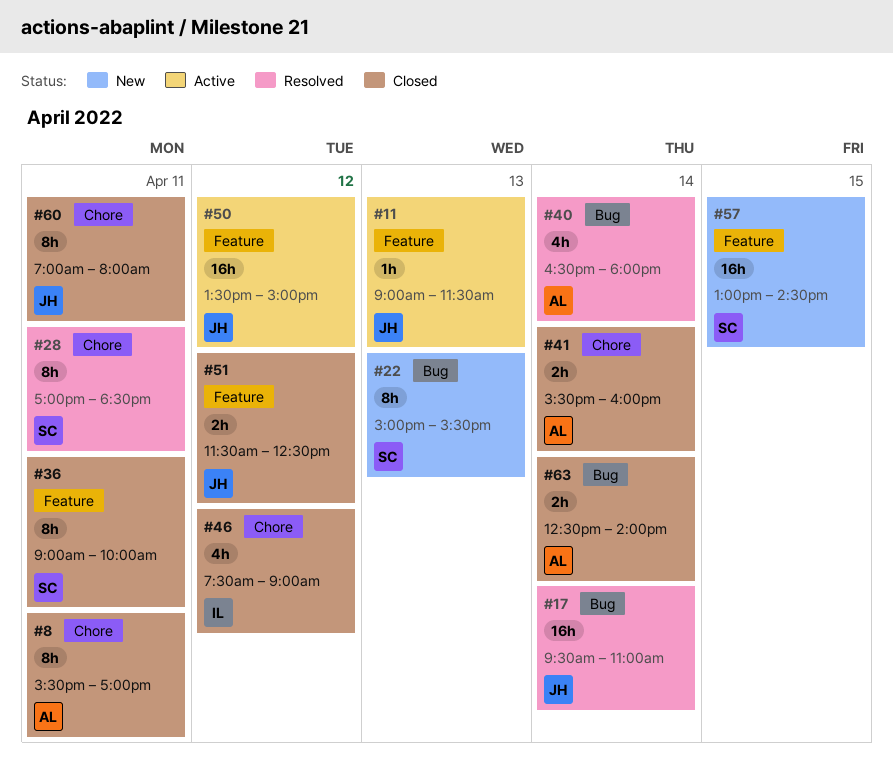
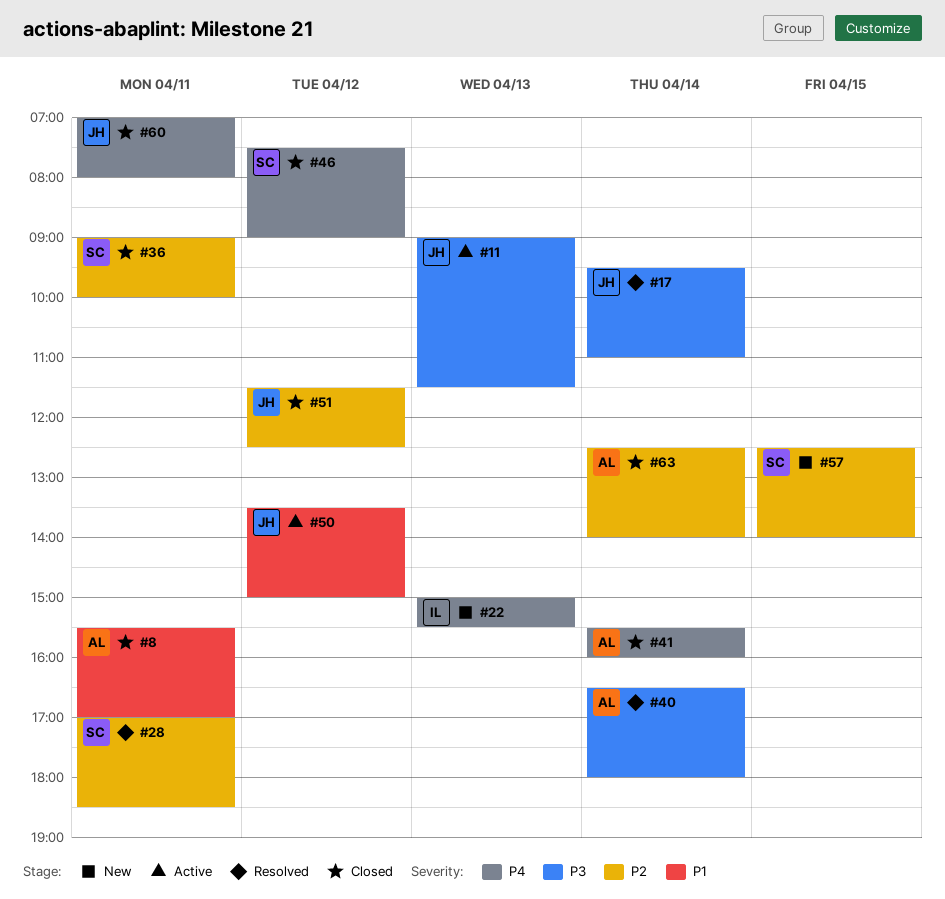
#22, owner: SC -> IL
#46, owner: IL -> SC
#57, begins: 13:00 -> 12:30
#57, ends: 14:30 -> 14:00

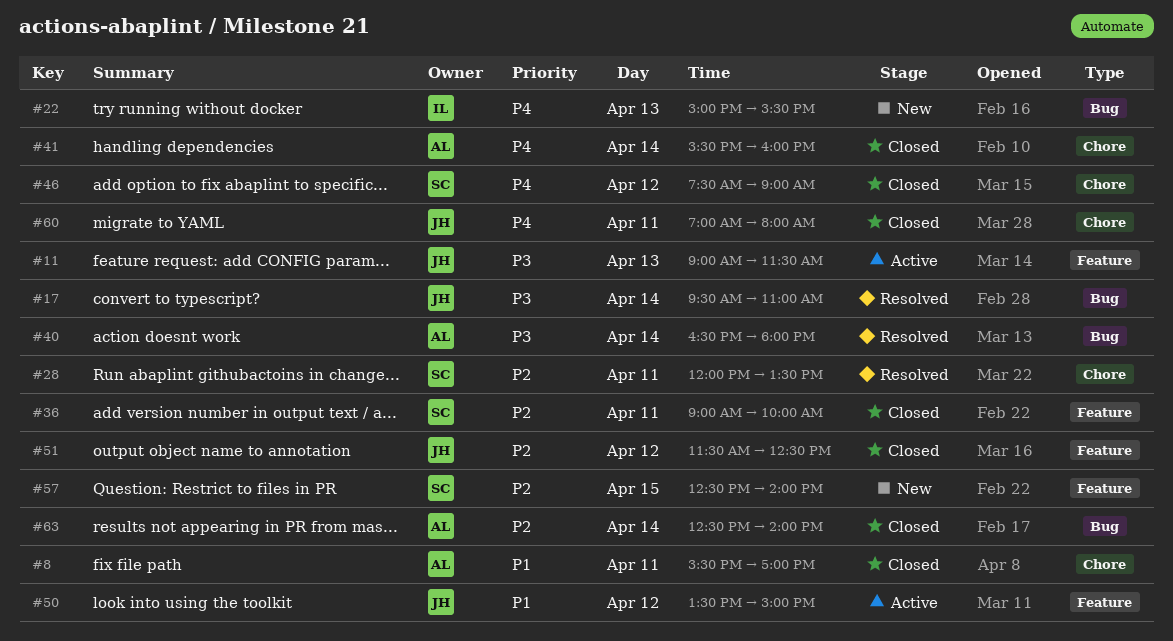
#28, begins: 17:00 -> 12:00
#28, ends: 18:30 -> 13:30

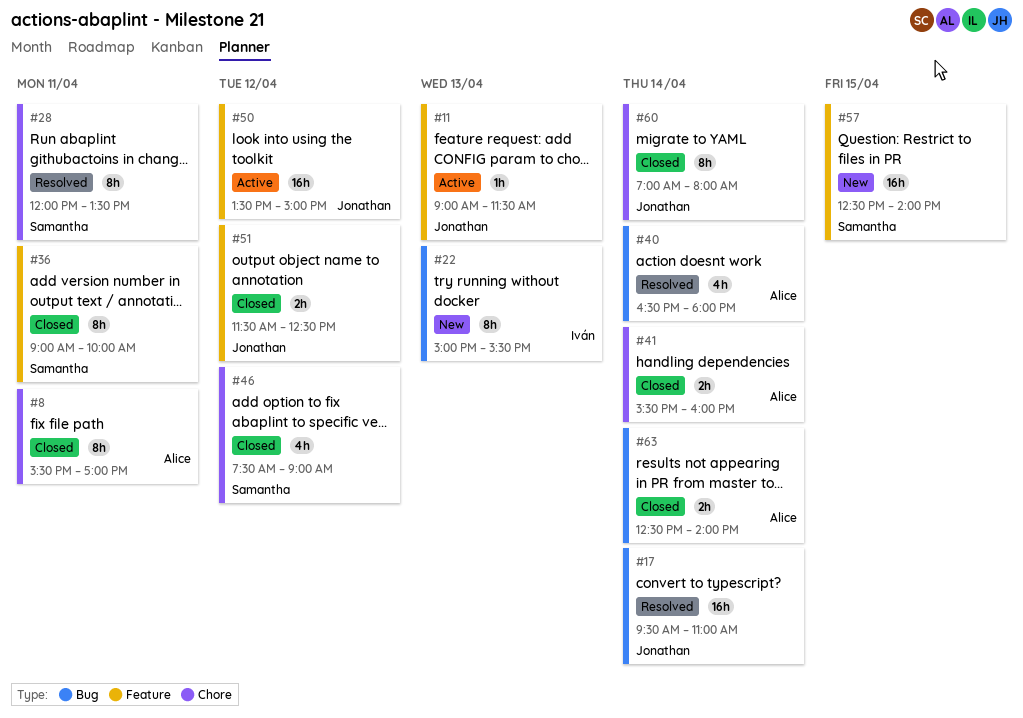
#60, day: Apr 11 -> Apr 14

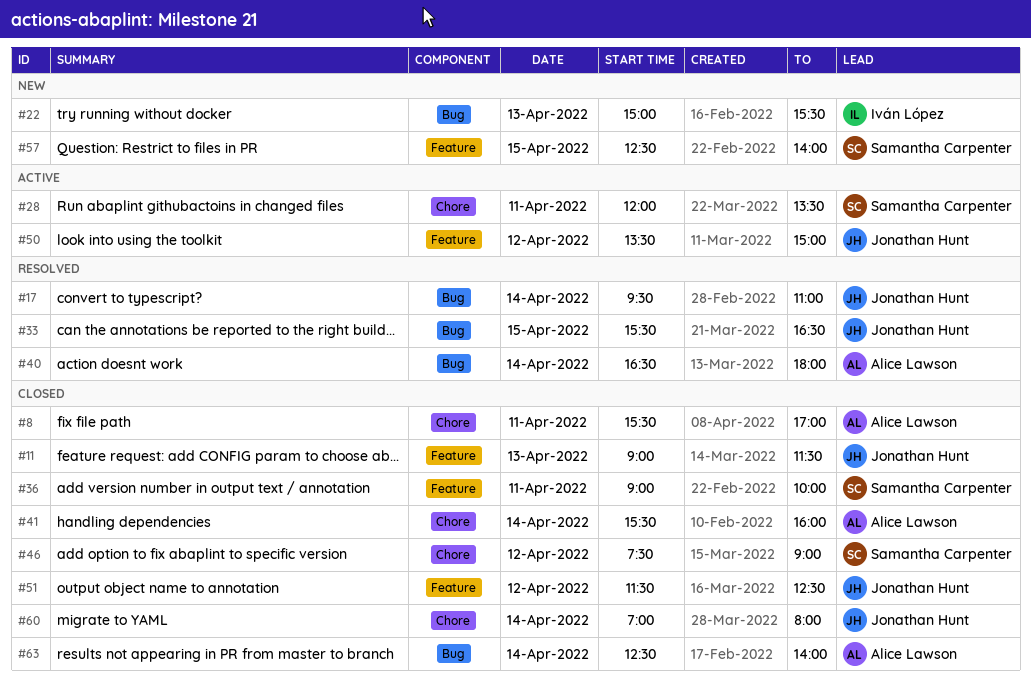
#11, status: Active -> Closed
#28, status: Resolved -> Active
#33: none -> present

